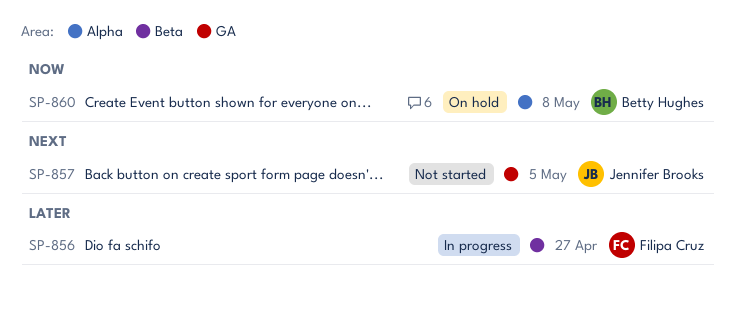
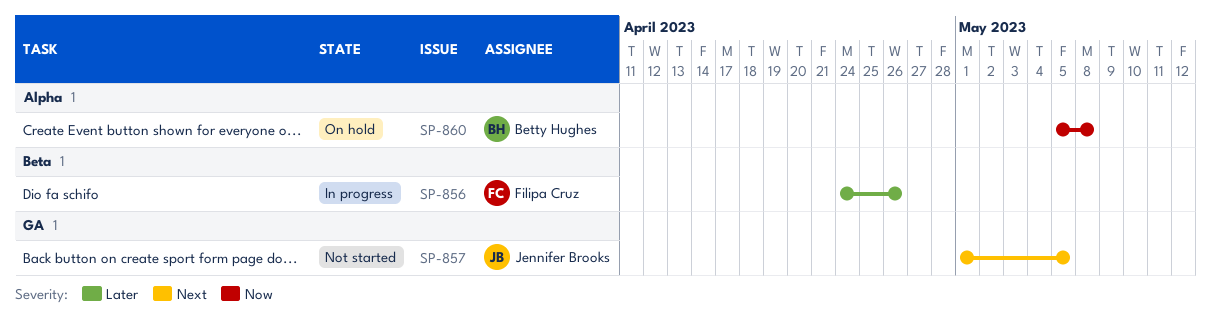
SP-856, due: Apr 27 -> Apr 26

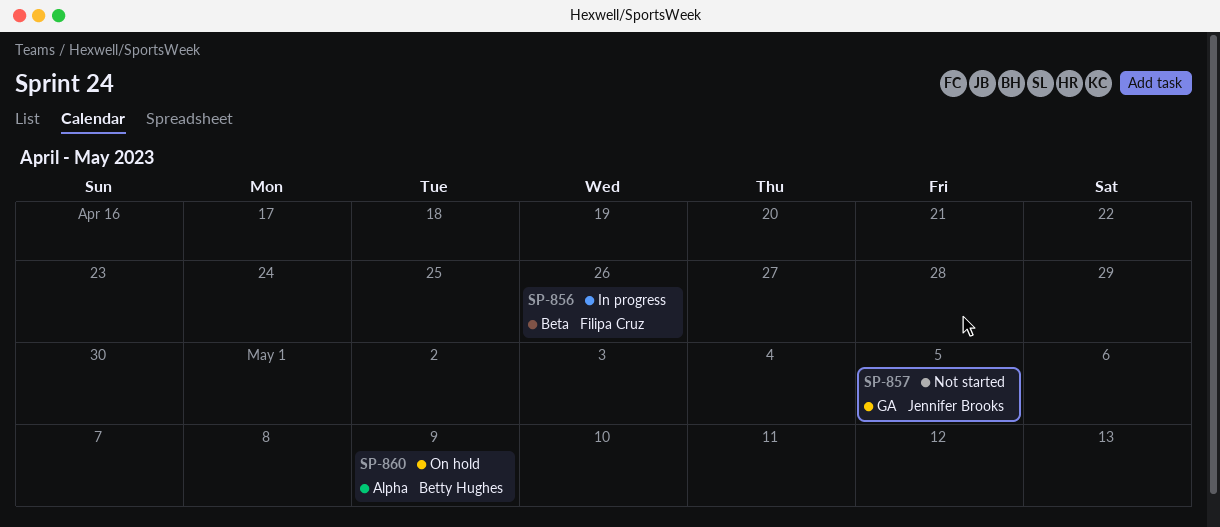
SP-860, due: May 8 -> May 9

